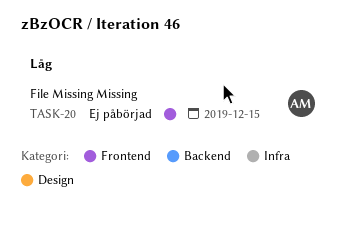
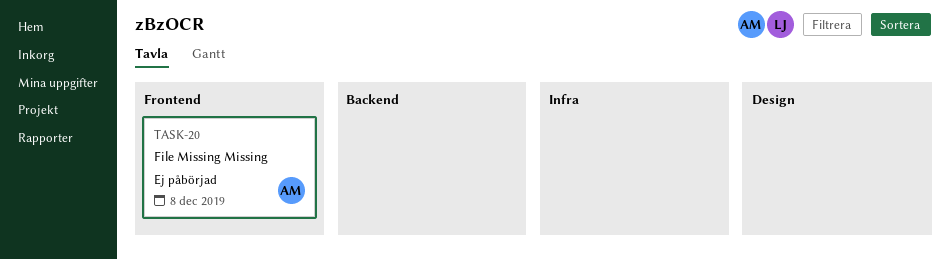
TASK-20, due: Dec 15 -> Dec 8

